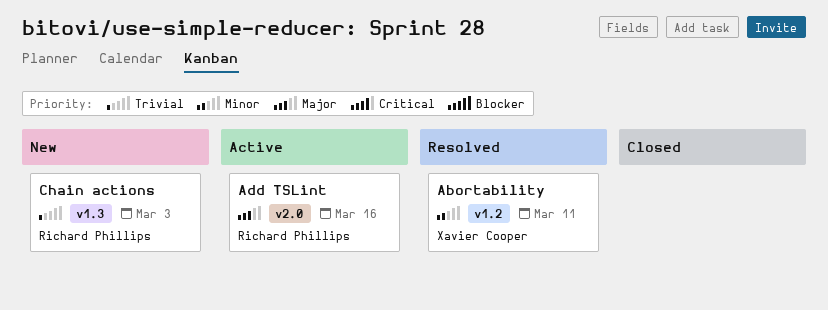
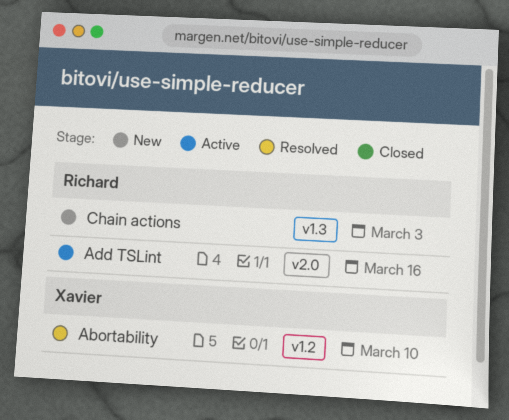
Abortability, due: Mar 11 -> Mar 10

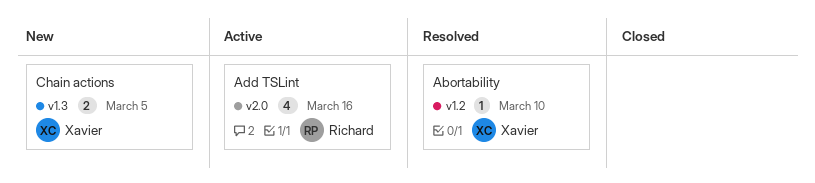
Chain actions, owner: Richard -> Xavier
Chain actions, due: Mar 3 -> Mar 5

